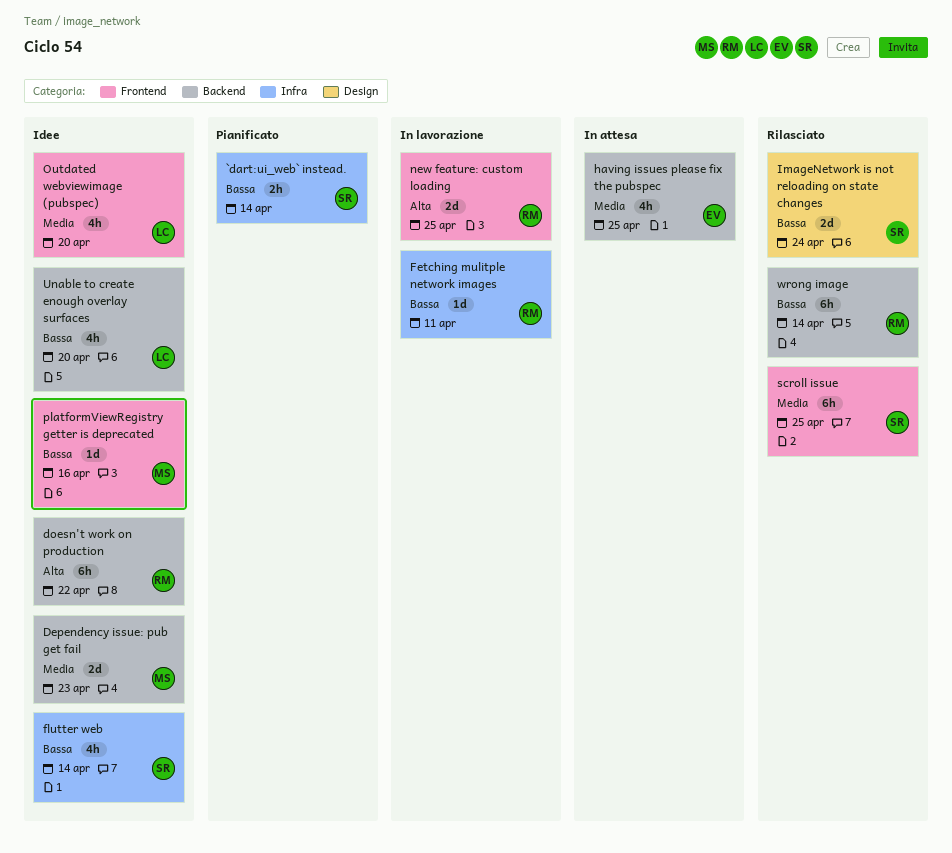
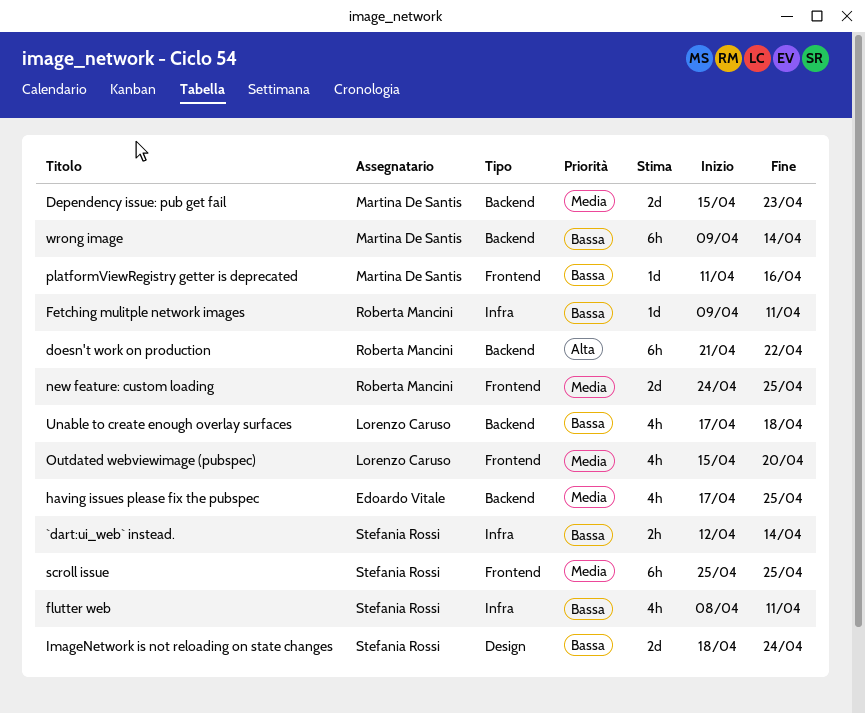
flutter web, due: Apr 14 -> Apr 11
new feature: custom loading, priority: Alta -> Media
Unable to create enough overlay surfaces, due: Apr 20 -> Apr 18
wrong image, owner: Roberta Mancini -> Martina De Santis

